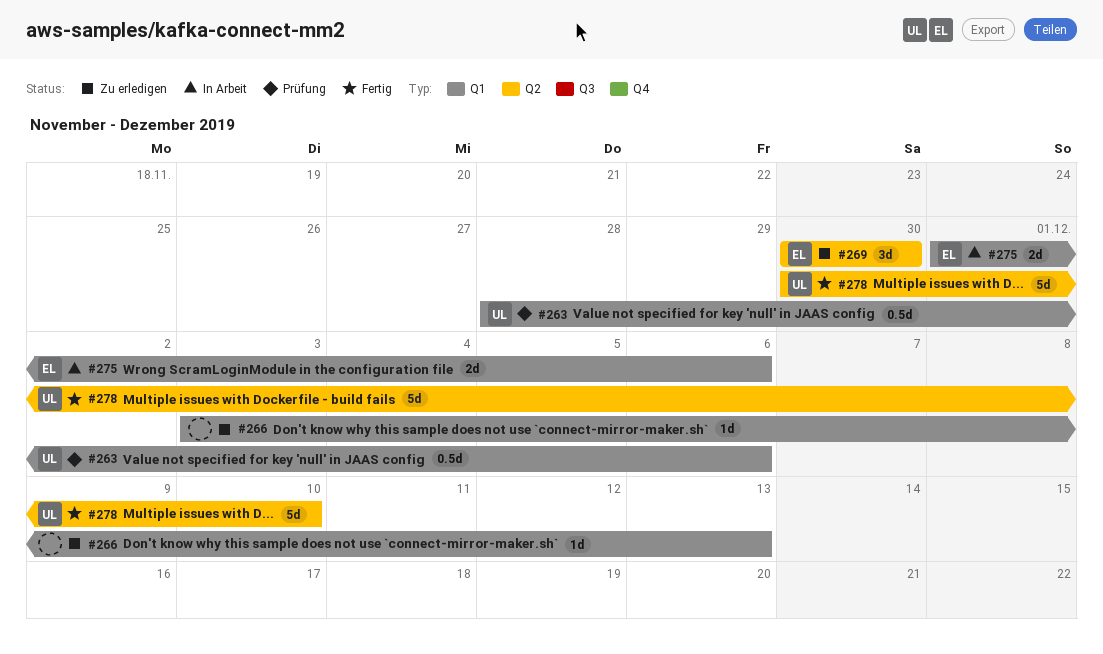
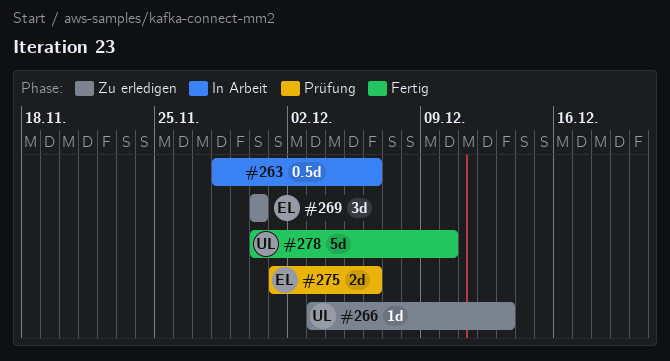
#263, status: Prüfung -> In Arbeit
#263, owner: UL -> none
#266, owner: none -> UL
#275, status: In Arbeit -> Prüfung

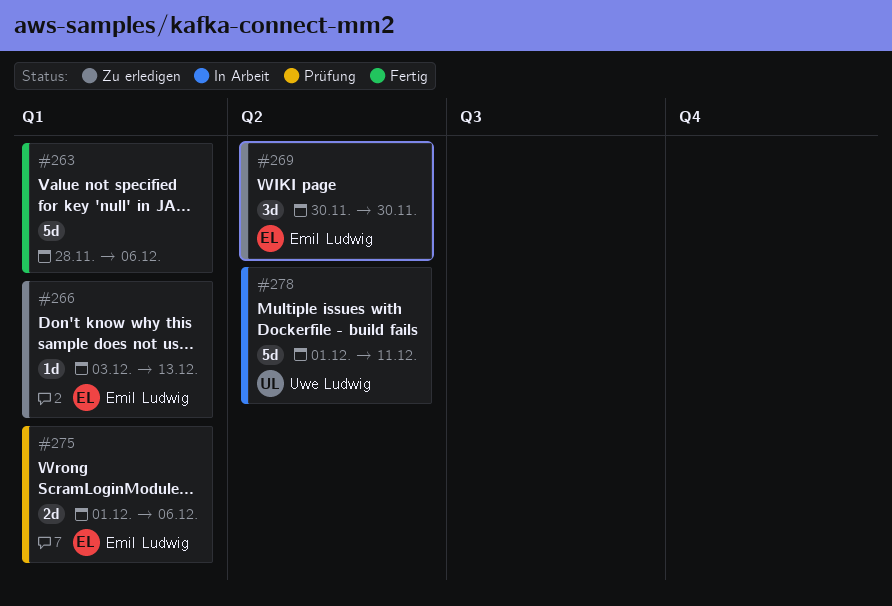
#263, status: In Arbeit -> Fertig
#263, estimate: 0.5d -> 5d
#266, owner: Uwe Ludwig -> Emil Ludwig
#278, status: Fertig -> In Arbeit
#278, start: Nov 30 -> Dec 1
#278, due: Dec 10 -> Dec 11

